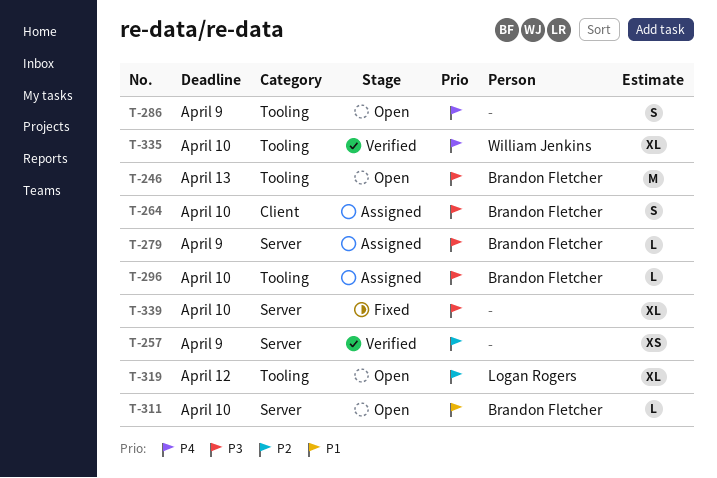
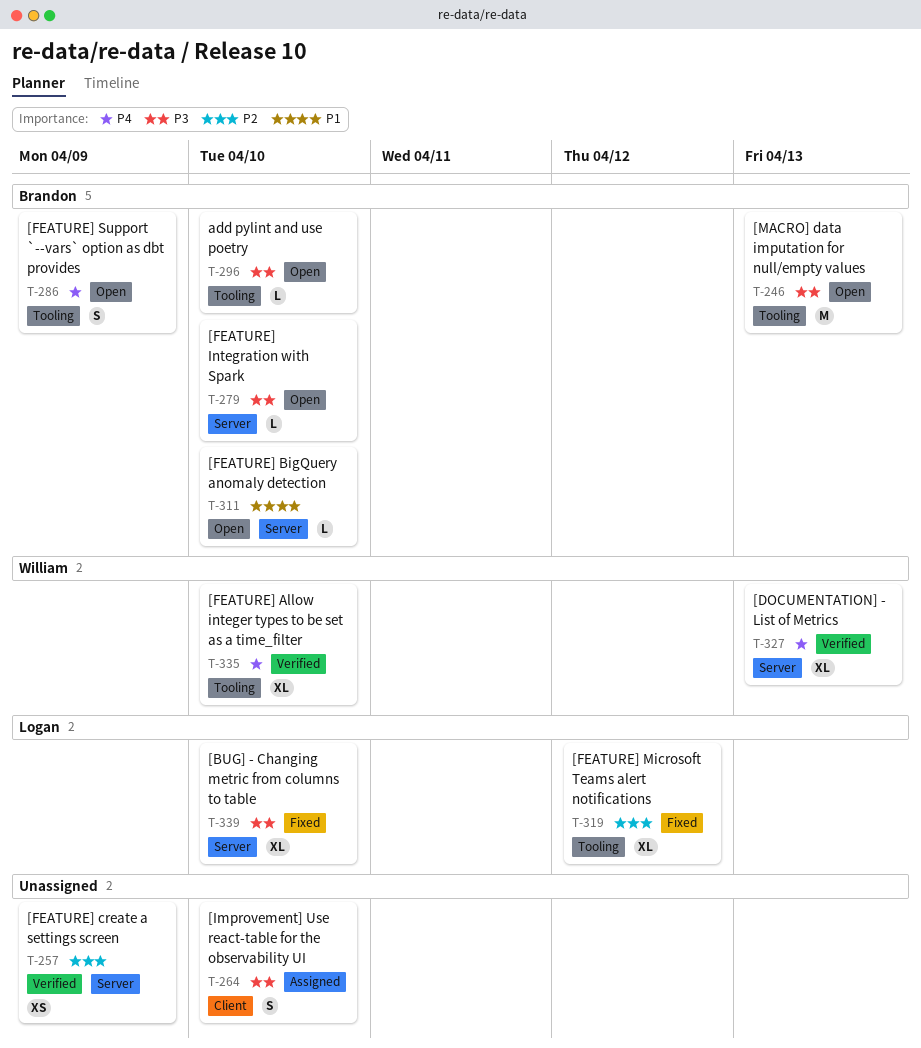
T-264, owner: Brandon Fletcher -> none
T-279, status: Assigned -> Open
T-279, due: Apr 9 -> Apr 10
T-286, owner: none -> Brandon Fletcher
T-296, status: Assigned -> Open
T-319, status: Open -> Fixed
T-327: none -> present
T-339, owner: none -> Logan Rogers

